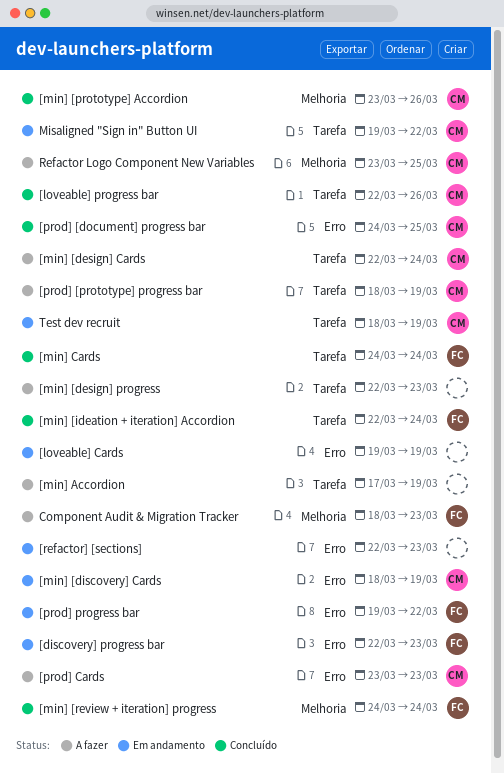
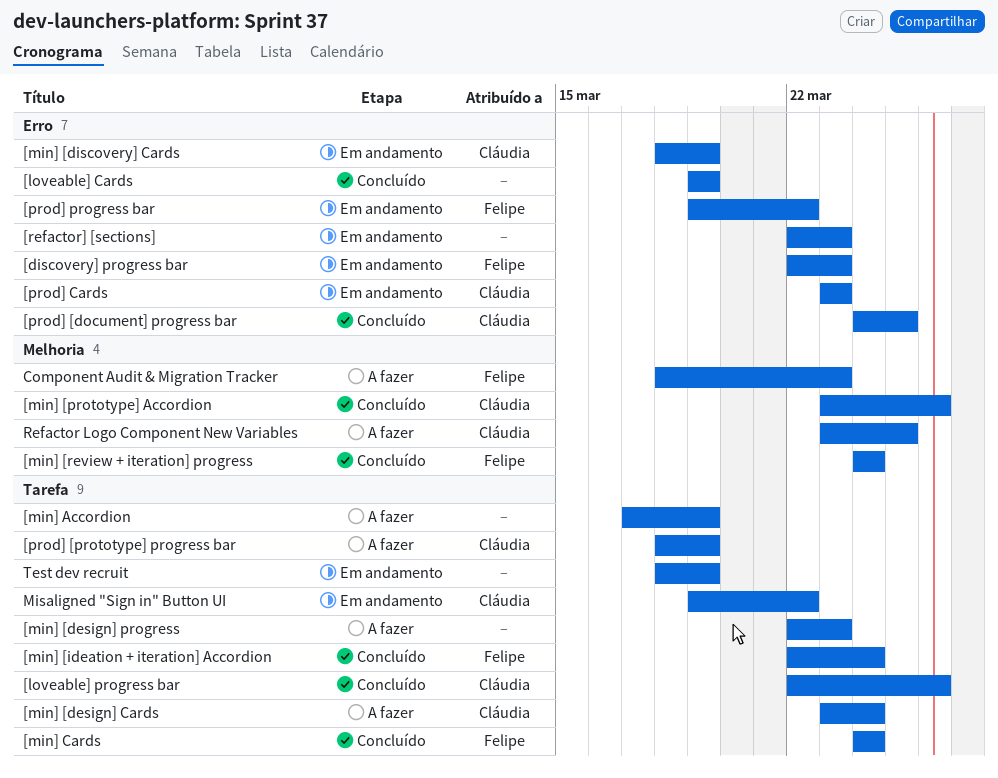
[loveable] Cards, status: Em andamento -> Concluído
[min] [design] Cards, start: Mar 22 -> Mar 23
[prod] Cards, status: A fazer -> Em andamento
Test dev recruit, owner: Cláudia -> none

